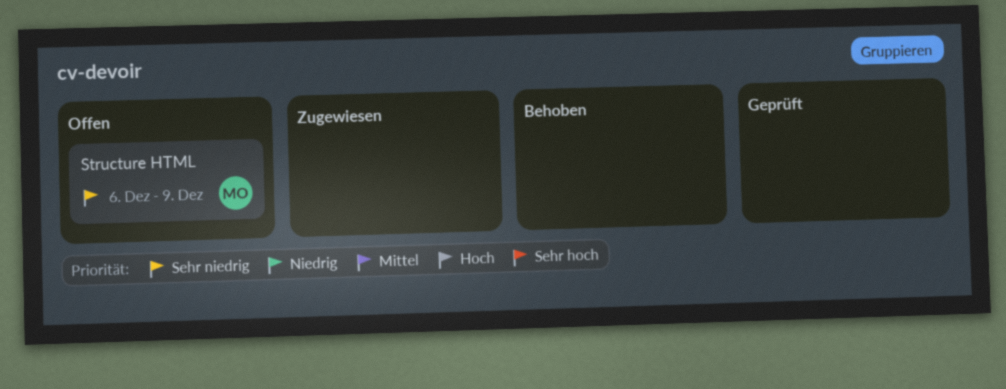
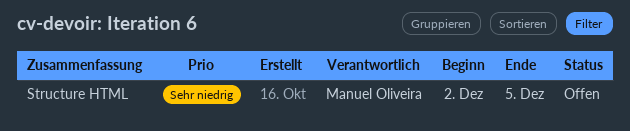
Structure HTML, start: Dec 6 -> Dec 2
Structure HTML, due: Dec 9 -> Dec 5

